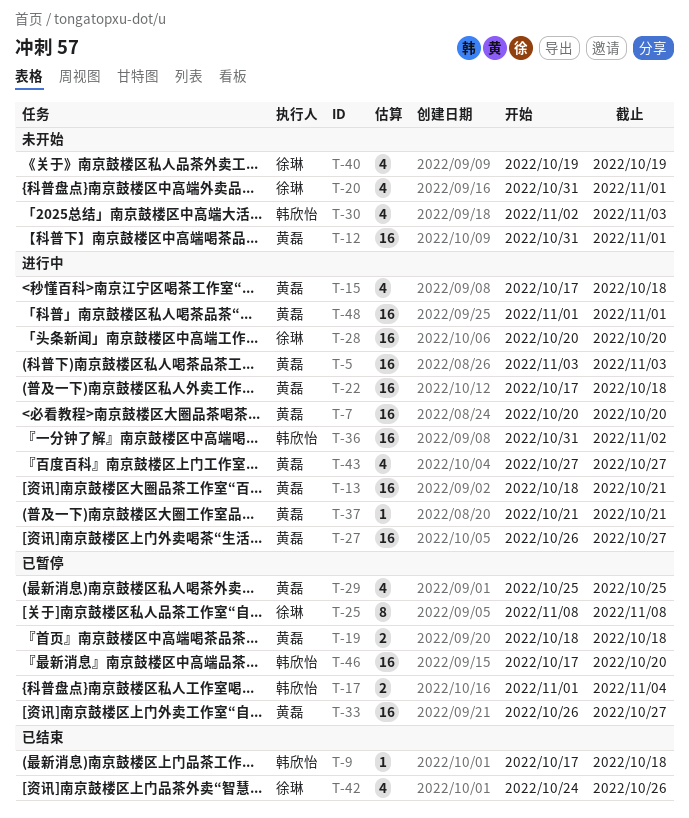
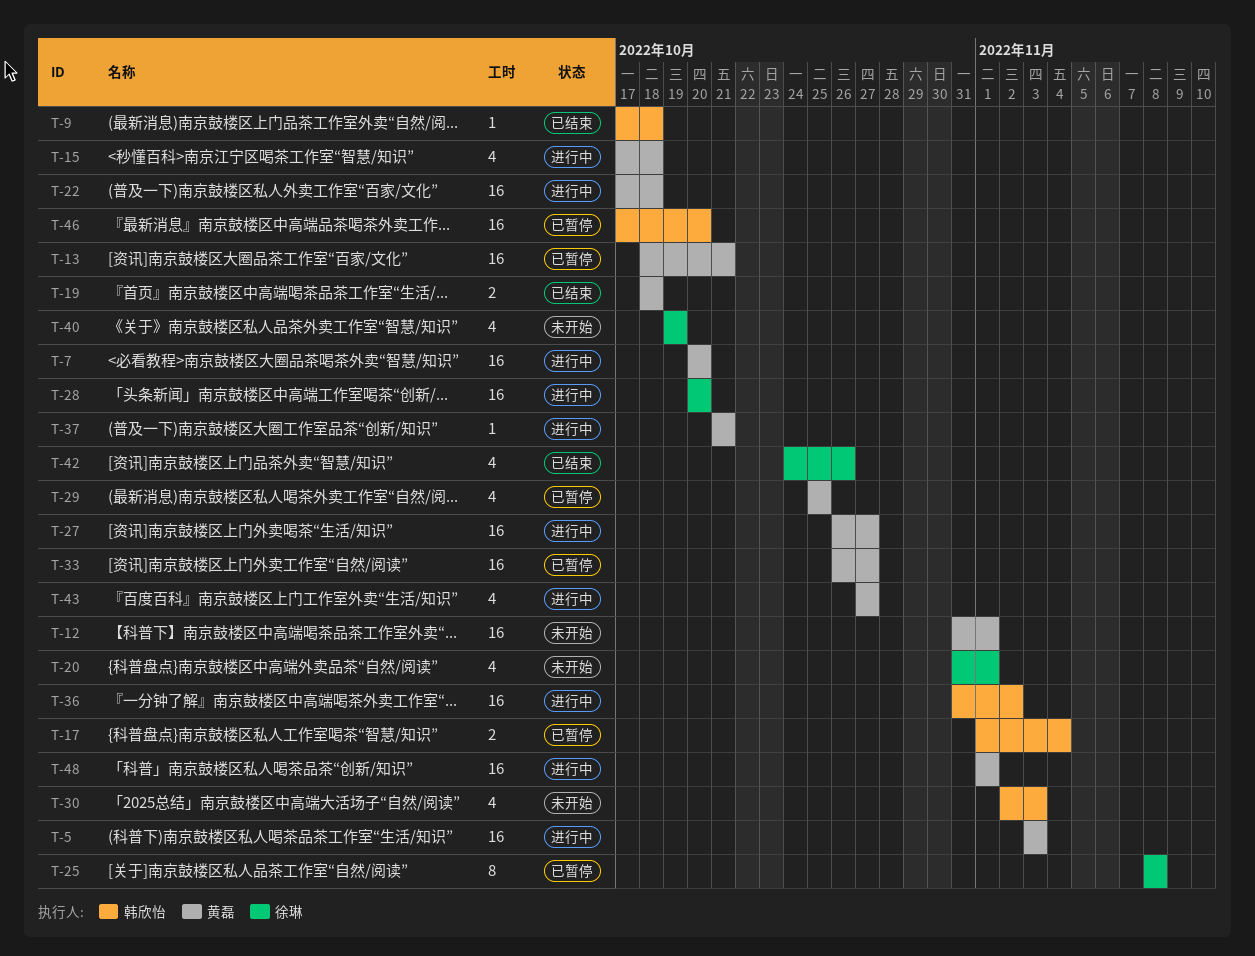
T-13, status: 进行中 -> 已暂停
T-19, status: 已暂停 -> 已结束

